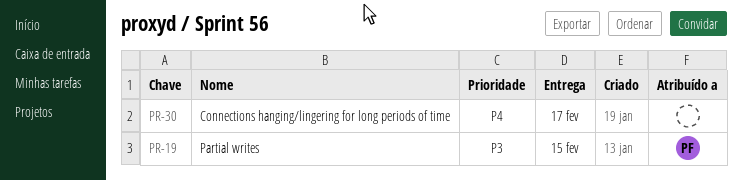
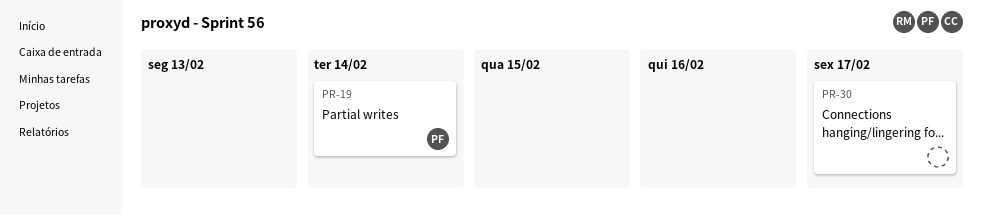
PR-19, due: Feb 15 -> Feb 14

